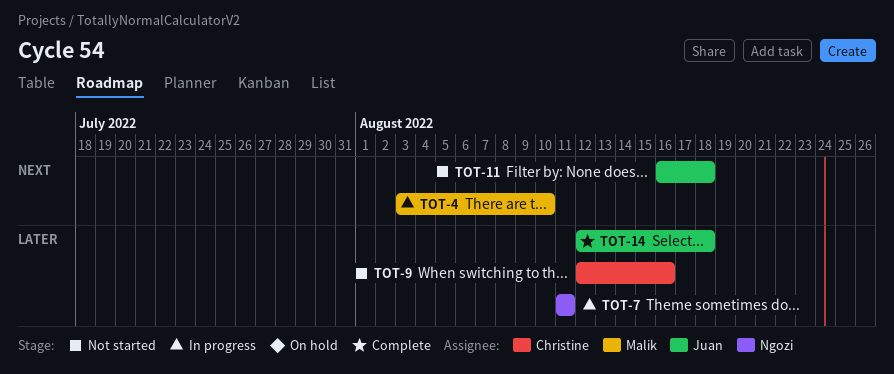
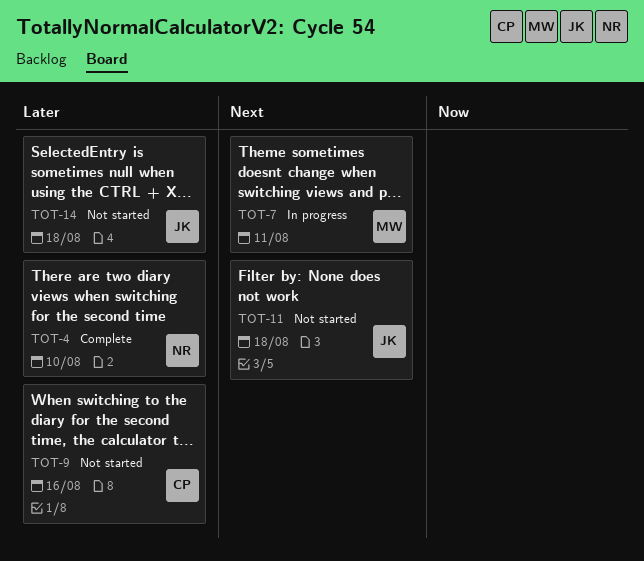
TOT-4, status: In progress -> Complete
TOT-4, owner: Malik -> Ngozi
TOT-4, priority: Next -> Later
TOT-7, owner: Ngozi -> Malik
TOT-7, priority: Later -> Next
TOT-14, status: Complete -> Not started

